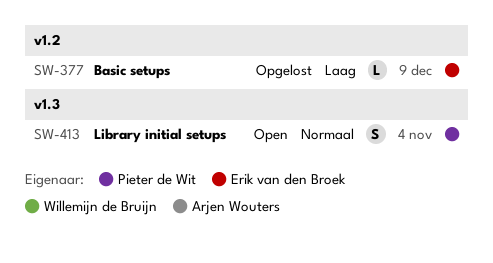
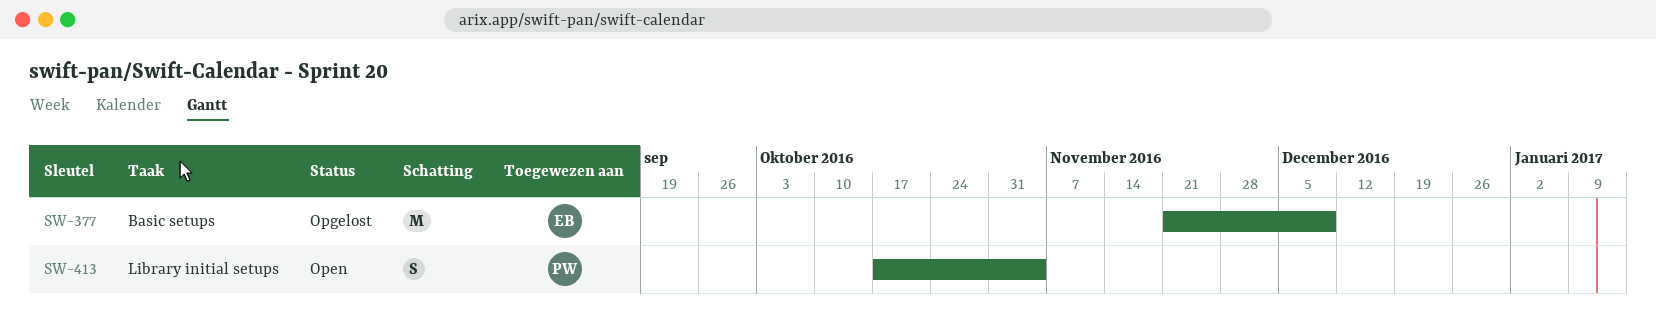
SW-377, estimate: L -> M

